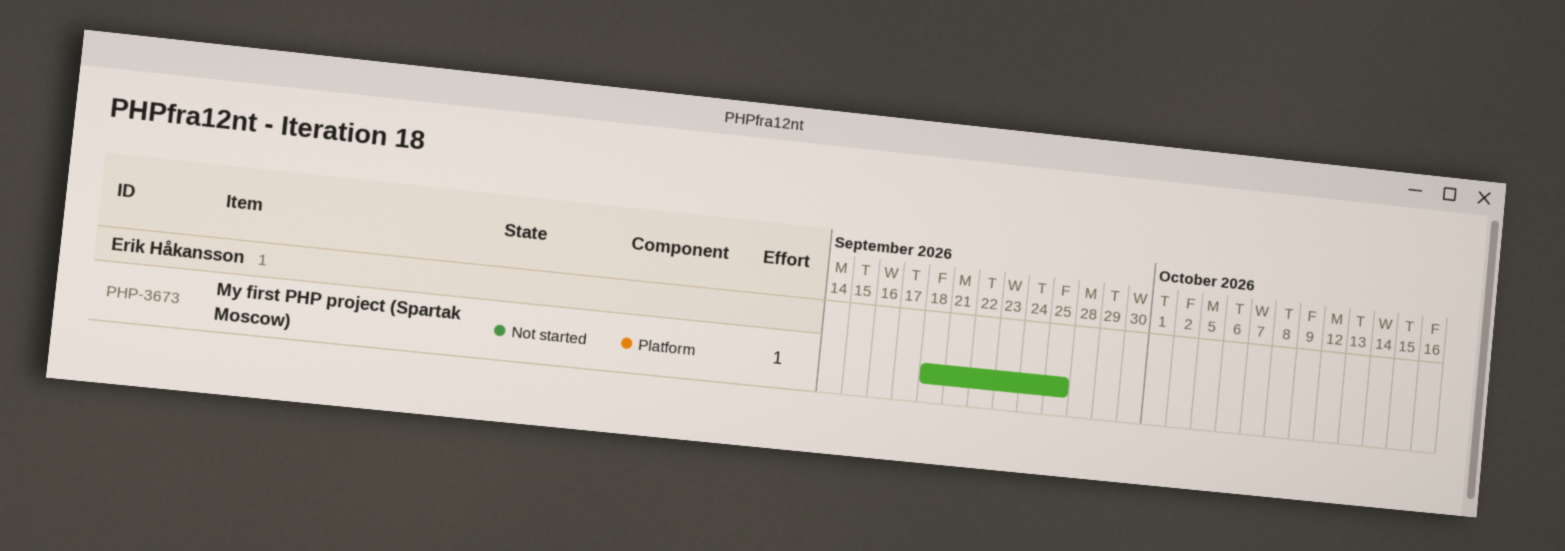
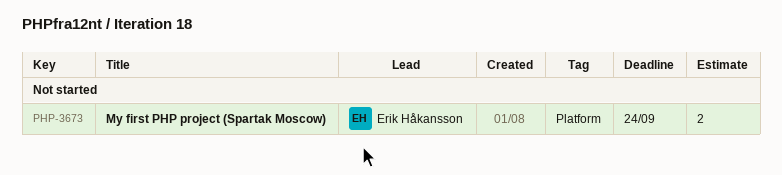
PHP-3673, estimate: 1 -> 2
PHP-3673, due: Sep 25 -> Sep 24

